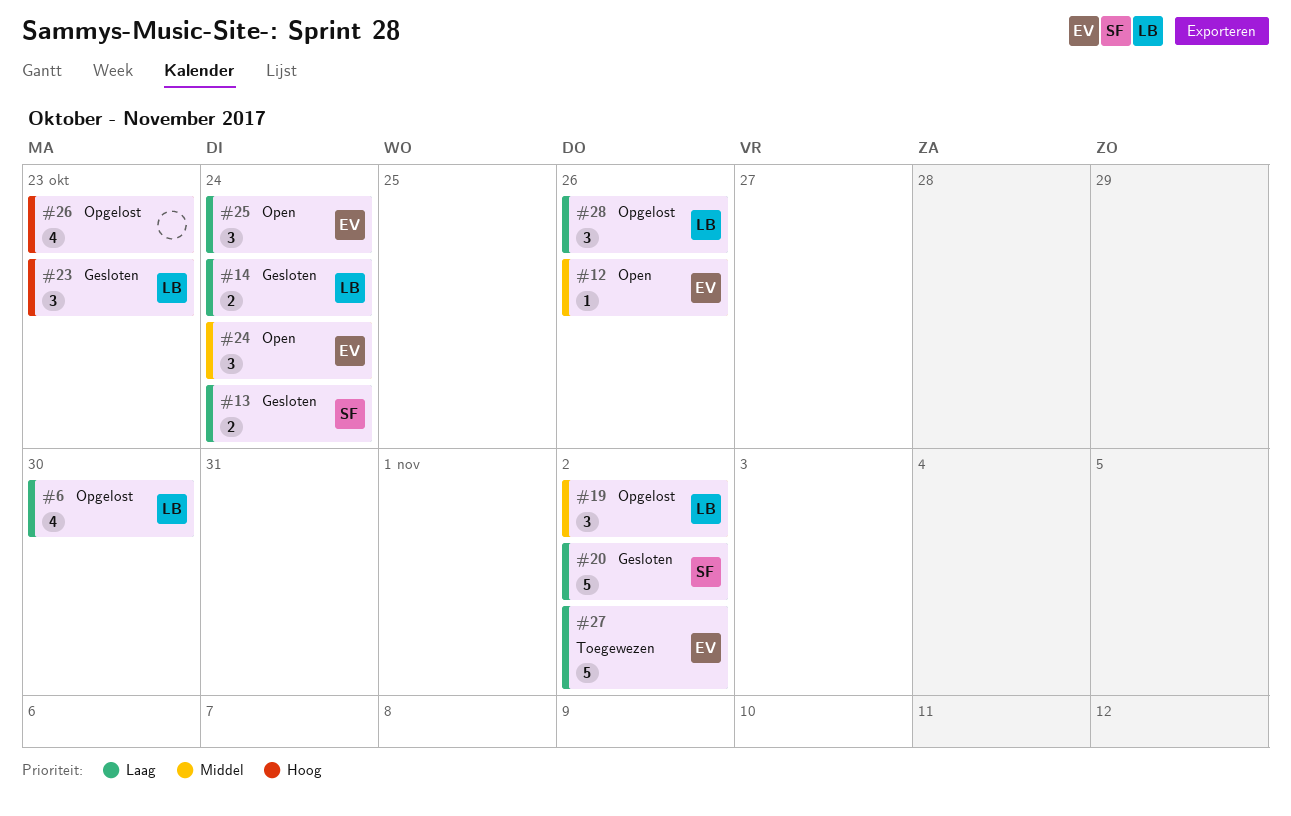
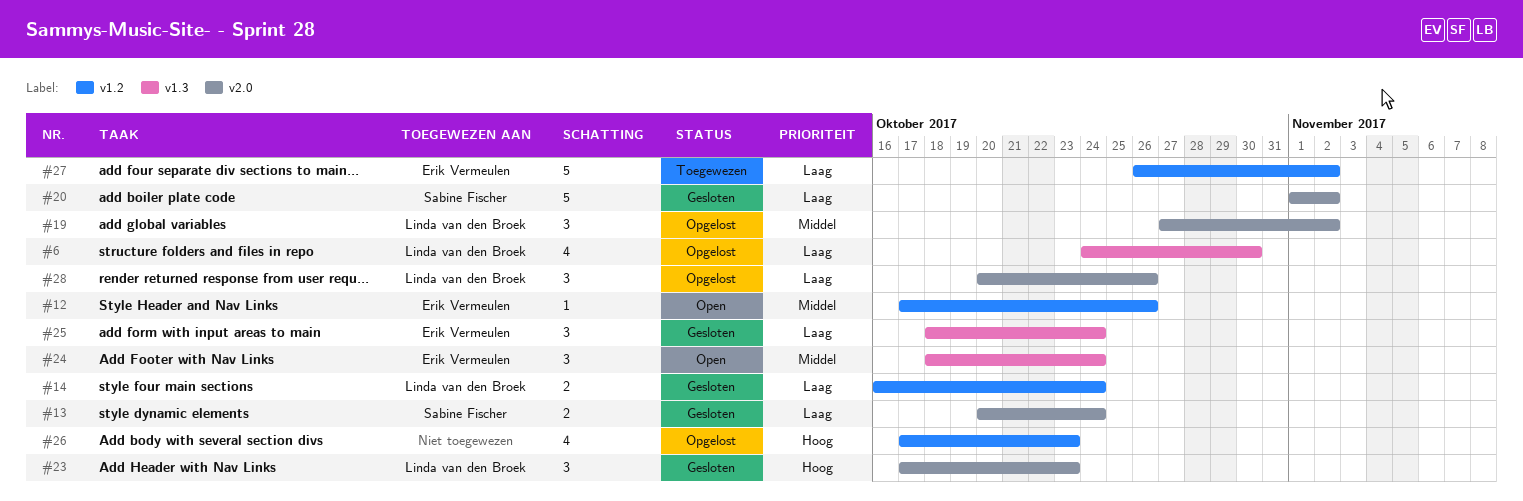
#25, status: Open -> Gesloten

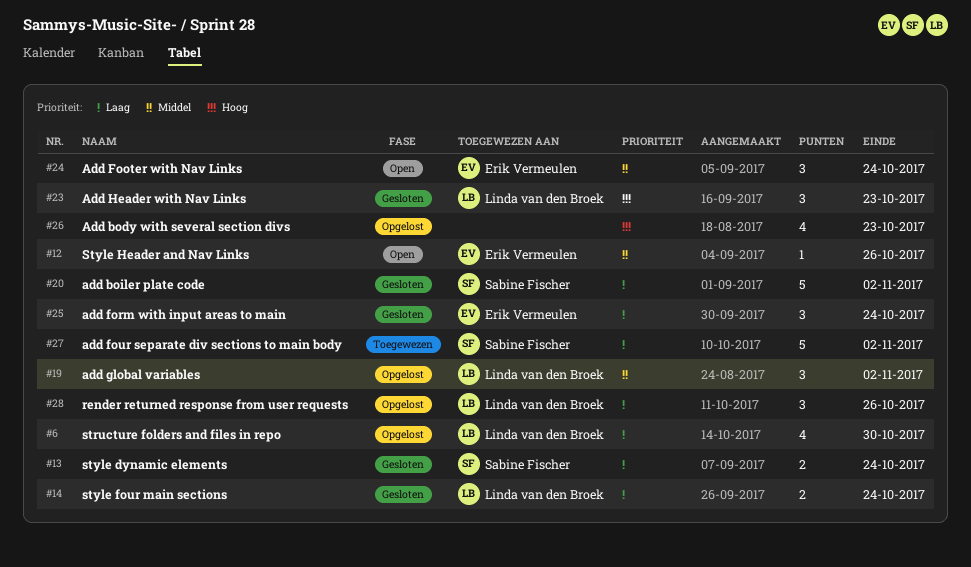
#27, owner: Erik Vermeulen -> Sabine Fischer

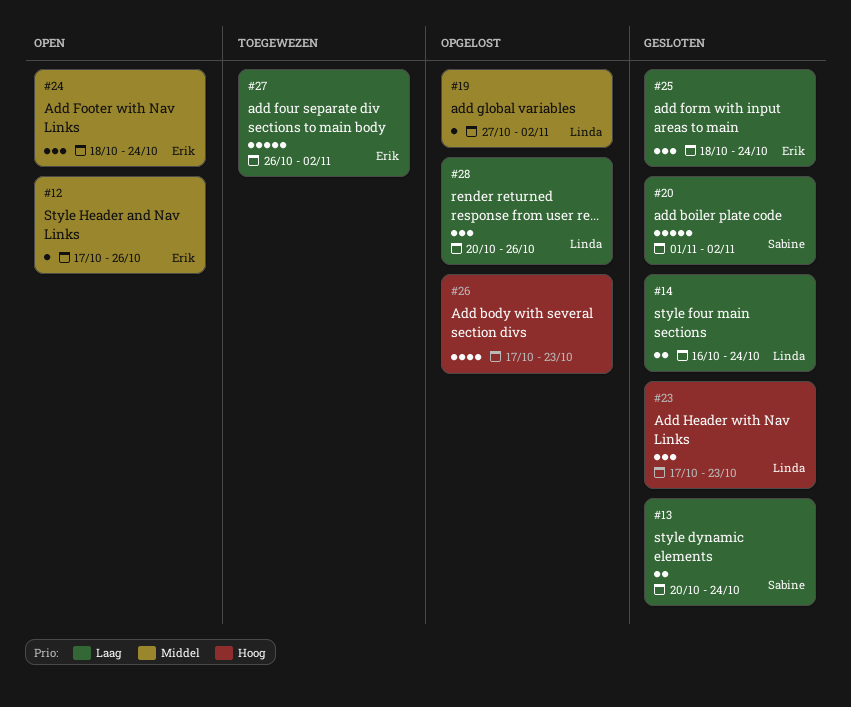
#6: present -> none
#19, estimate: 3 -> 1
#27, owner: Sabine Fischer -> Erik Vermeulen

